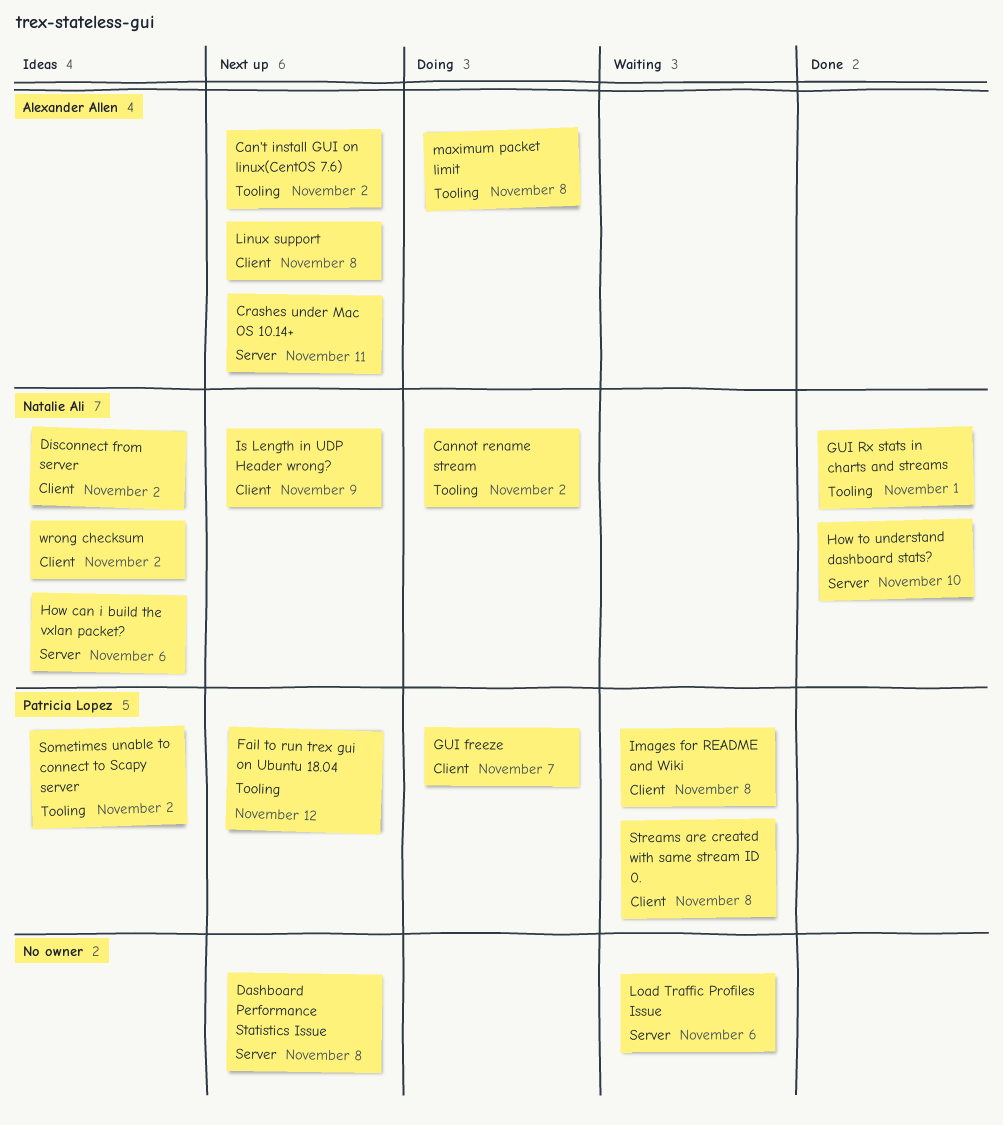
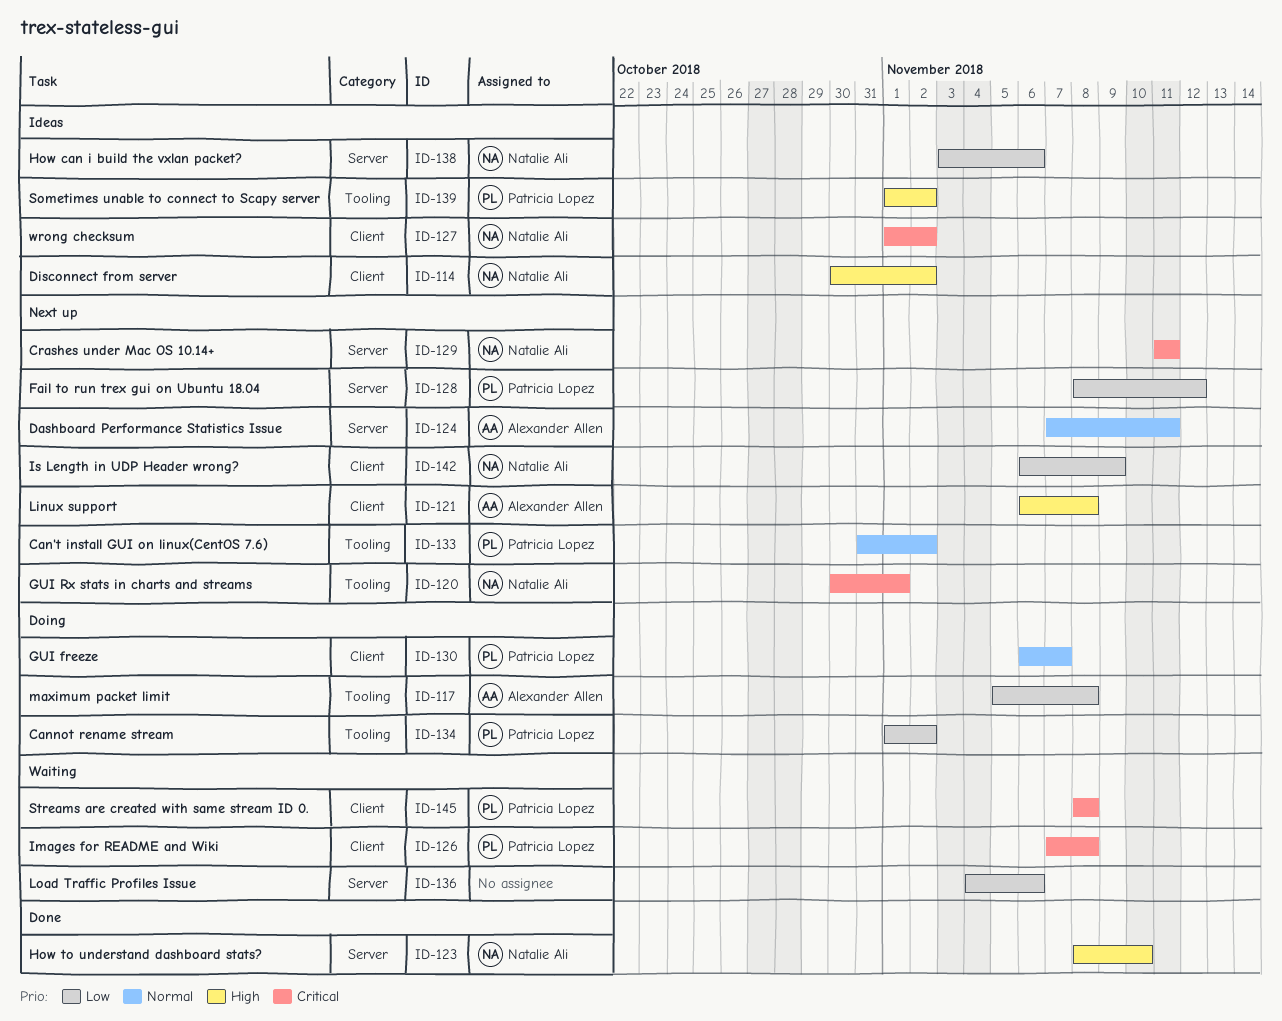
Can't install GUI on linux(CentOS 7.6), owner: Alexander Allen -> Patricia Lopez
Cannot rename stream, owner: Natalie Ali -> Patricia Lopez
Crashes under Mac OS 10.14+, owner: Alexander Allen -> Natalie Ali
Dashboard Performance Statistics Issue, owner: none -> Alexander Allen
Dashboard Performance Statistics Issue, due: Nov 8 -> Nov 11
Fail to run trex gui on Ubuntu 18.04, label: Tooling -> Server
GUI Rx stats in charts and streams, status: Done -> Next up

